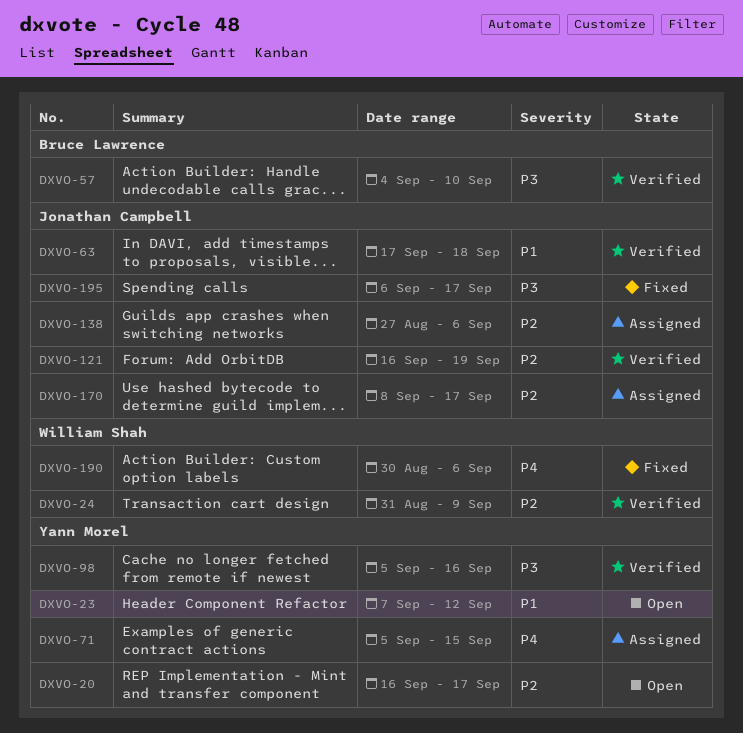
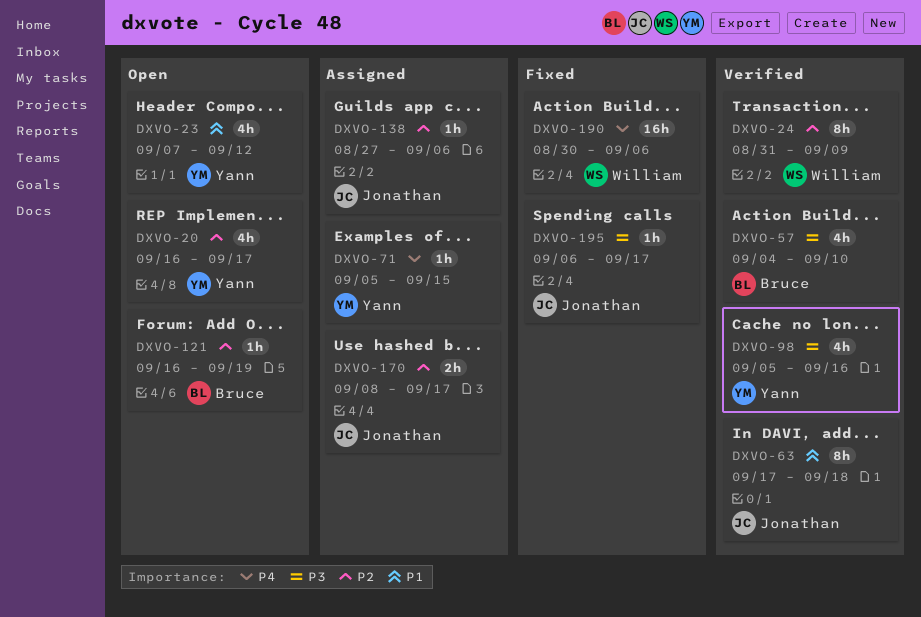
DXVO-121, status: Verified -> Open
DXVO-121, owner: Jonathan Campbell -> Bruce Lawrence

